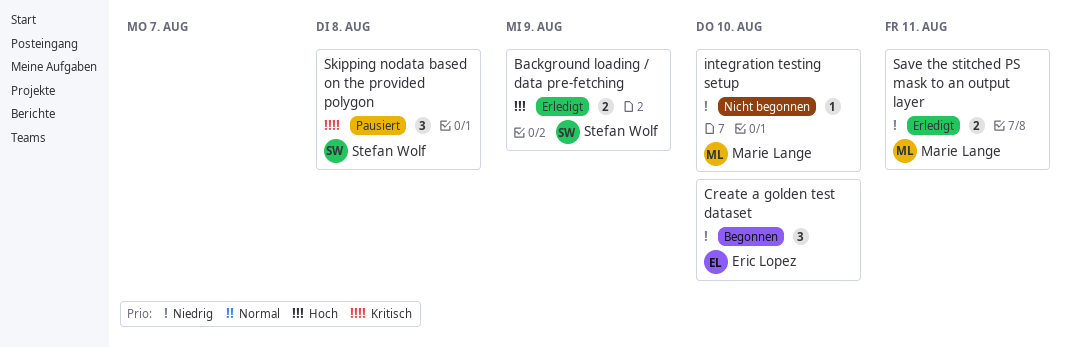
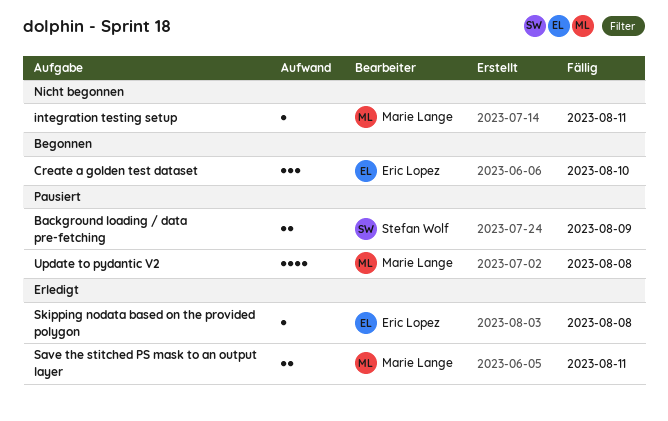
Background loading / data pre-fetching, status: Erledigt -> Pausiert
integration testing setup, due: Aug 10 -> Aug 11
Skipping nodata based on the provided polygon, status: Pausiert -> Erledigt
Skipping nodata based on the provided polygon, owner: Stefan Wolf -> Eric Lopez
Skipping nodata based on the provided polygon, estimate: 3 -> 1
Update to pydantic V2: none -> present

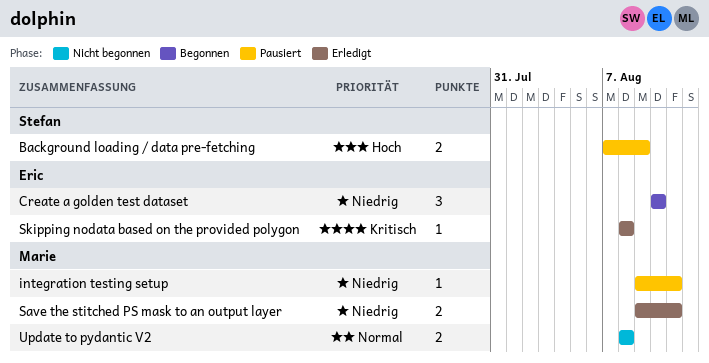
integration testing setup, status: Nicht begonnen -> Pausiert
Update to pydantic V2, status: Pausiert -> Nicht begonnen
Update to pydantic V2, estimate: 4 -> 2

